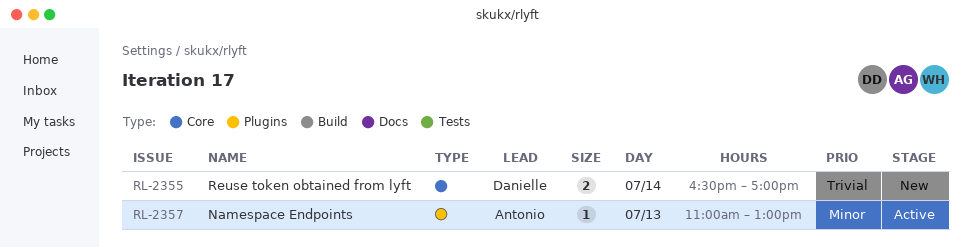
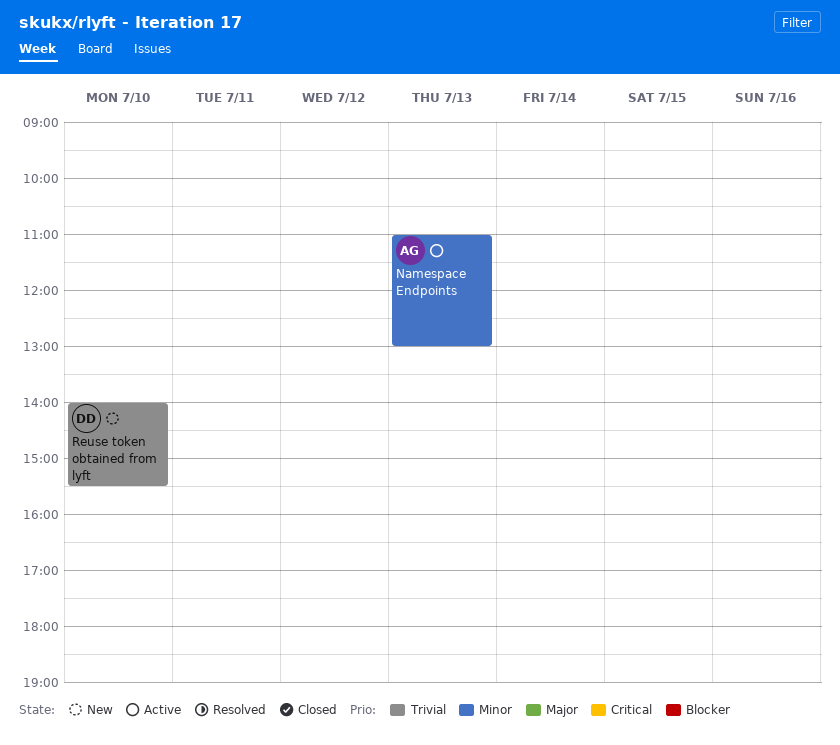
Reuse token obtained from lyft, day: Jul 14 -> Jul 10
Reuse token obtained from lyft, begins: 16:30 -> 14:00
Reuse token obtained from lyft, ends: 17:00 -> 15:30

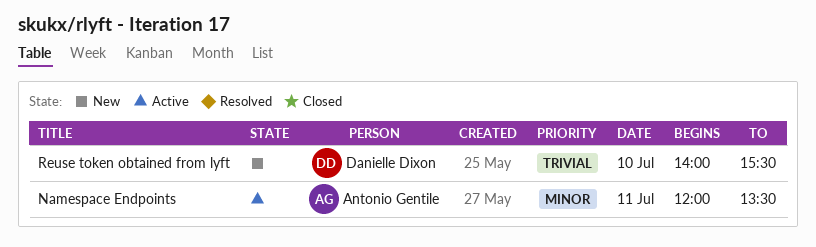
Namespace Endpoints, day: Jul 13 -> Jul 11
Namespace Endpoints, begins: 11:00 -> 12:00
Namespace Endpoints, ends: 13:00 -> 13:30

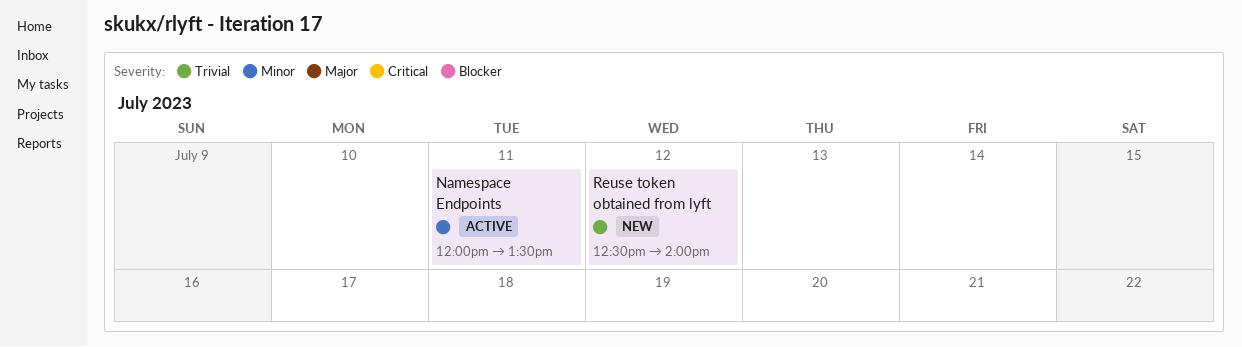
Reuse token obtained from lyft, day: Jul 10 -> Jul 12
Reuse token obtained from lyft, begins: 14:00 -> 12:30
Reuse token obtained from lyft, ends: 15:30 -> 14:00

